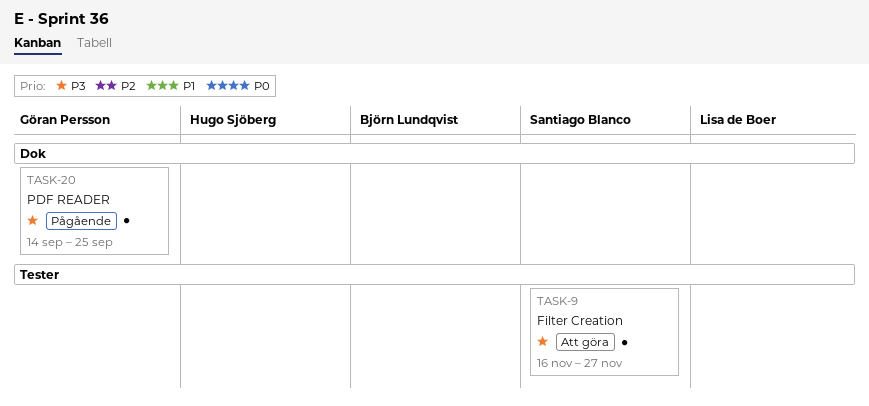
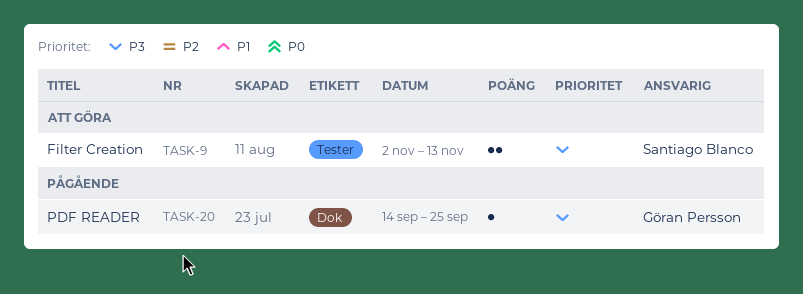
TASK-9, estimate: 1 -> 2
TASK-9, start: Nov 16 -> Nov 2
TASK-9, due: Nov 27 -> Nov 13

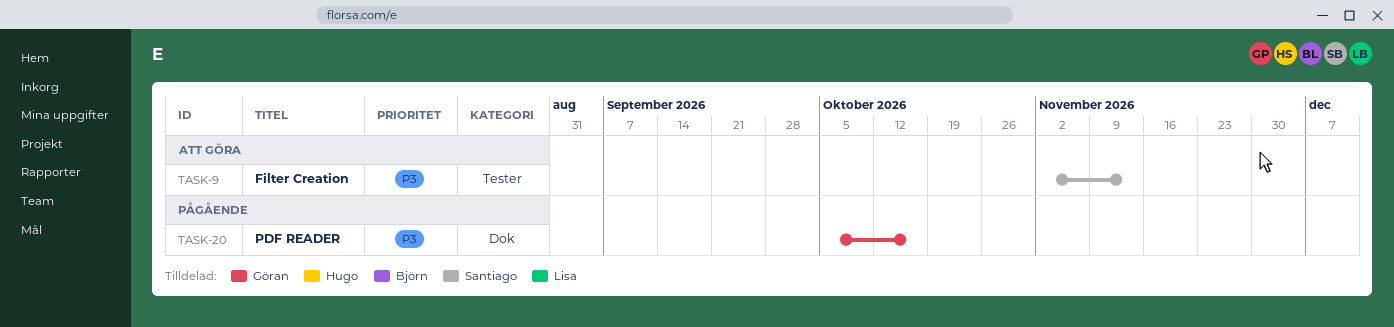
TASK-20, start: Sep 14 -> Oct 5
TASK-20, due: Sep 25 -> Oct 16

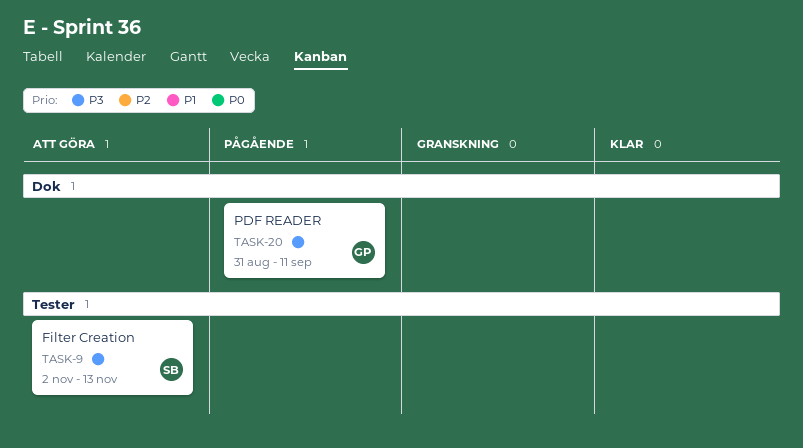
TASK-20, start: Oct 5 -> Aug 31
TASK-20, due: Oct 16 -> Sep 11

